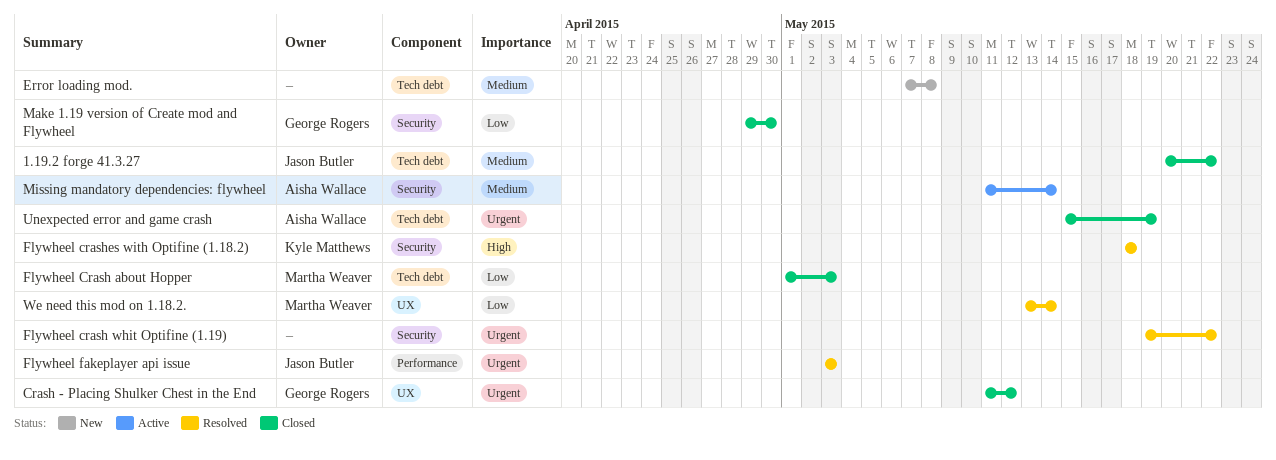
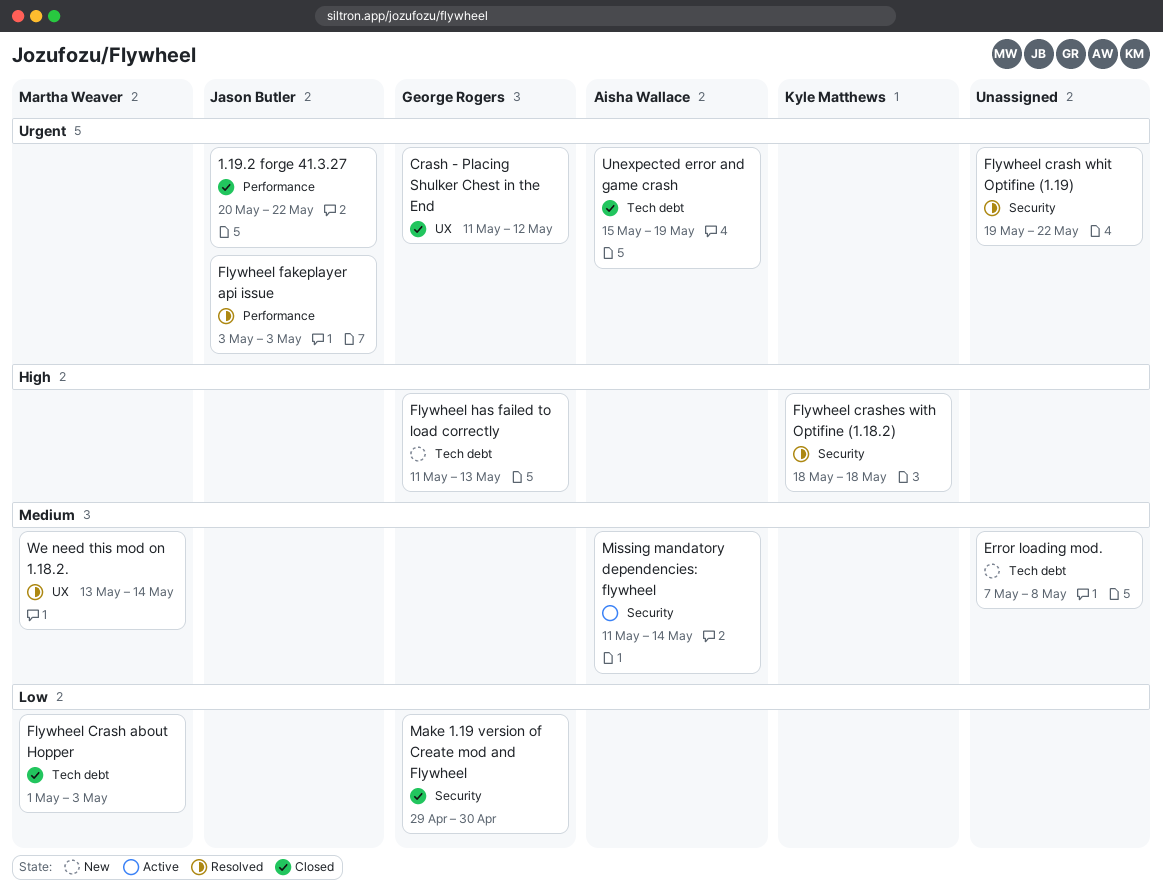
1.19.2 forge 41.3.27, priority: Medium -> Urgent
1.19.2 forge 41.3.27, label: Tech debt -> Performance
Flywheel has failed to load correctly: none -> present
We need this mod on 1.18.2., priority: Low -> Medium

